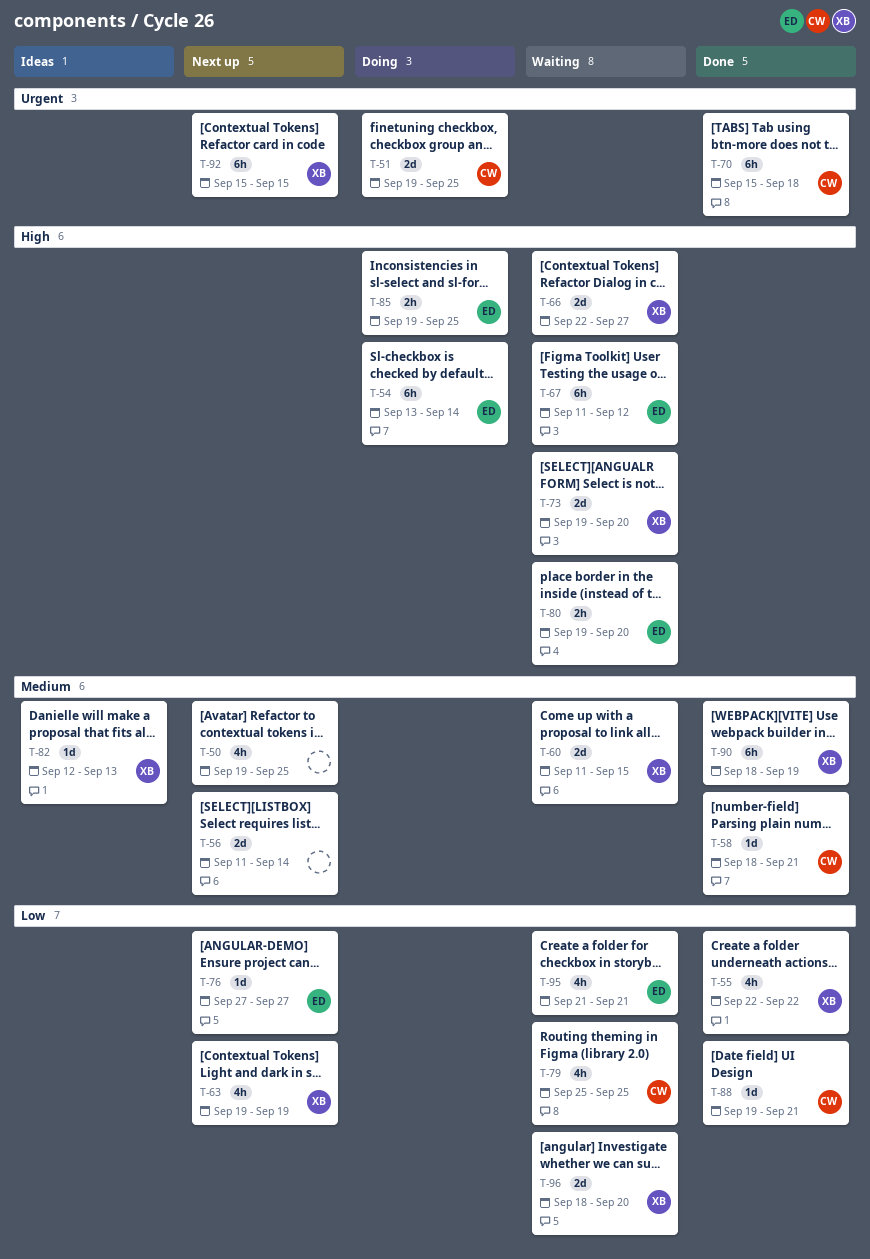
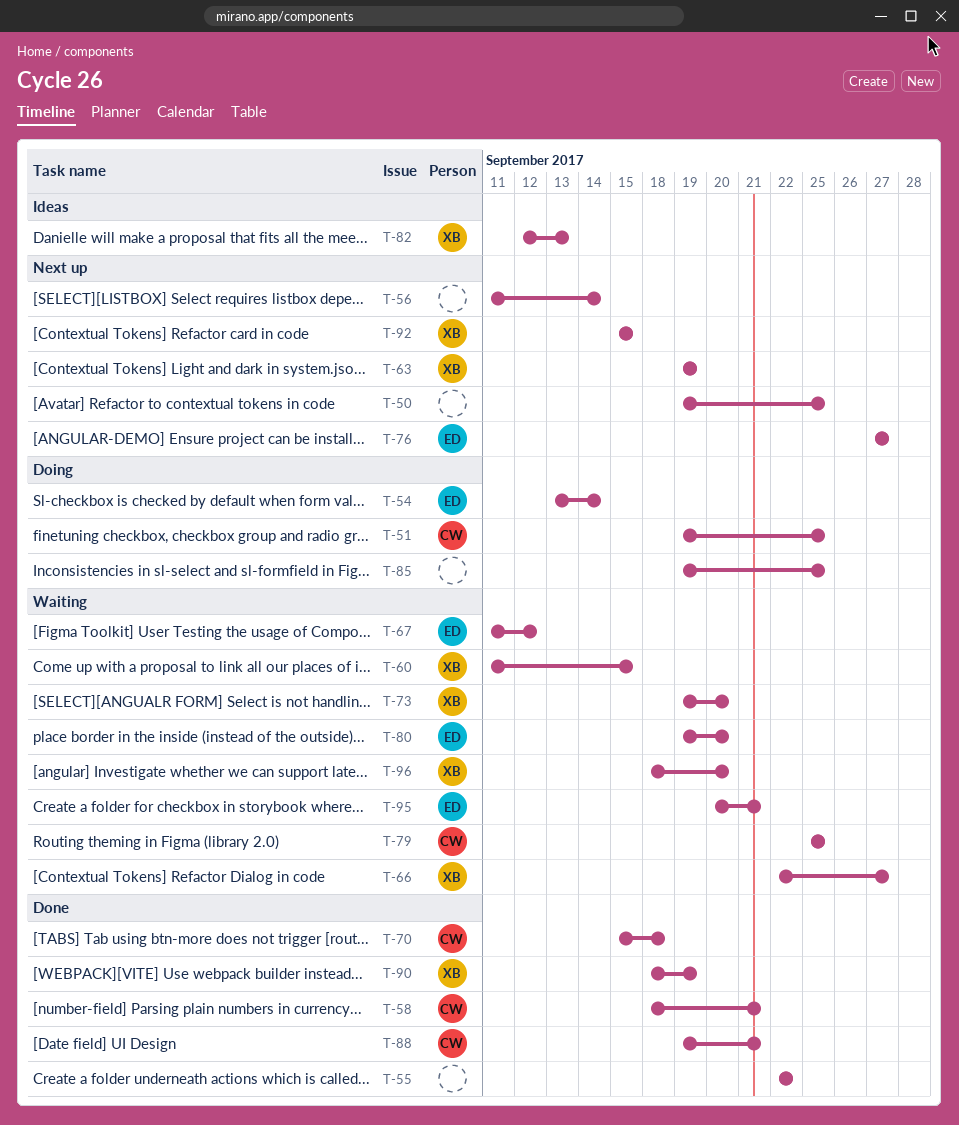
T-55, owner: XB -> none
T-85, owner: ED -> none
T-95, start: Sep 21 -> Sep 20

